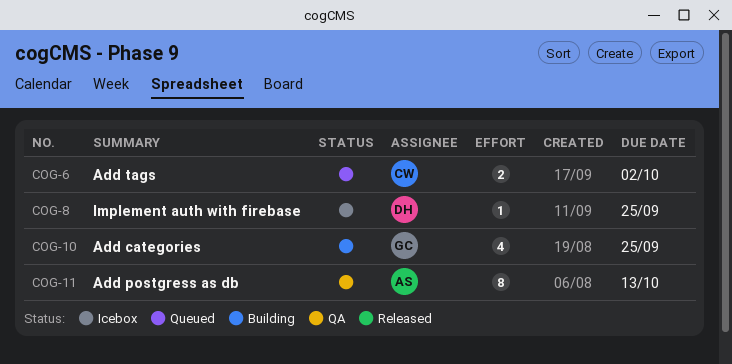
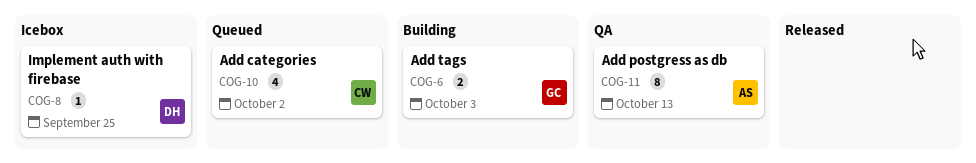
COG-6, status: Queued -> Building
COG-6, owner: CW -> GC
COG-6, due: Oct 2 -> Oct 3
COG-10, status: Building -> Queued
COG-10, owner: GC -> CW
COG-10, due: Sep 25 -> Oct 2

